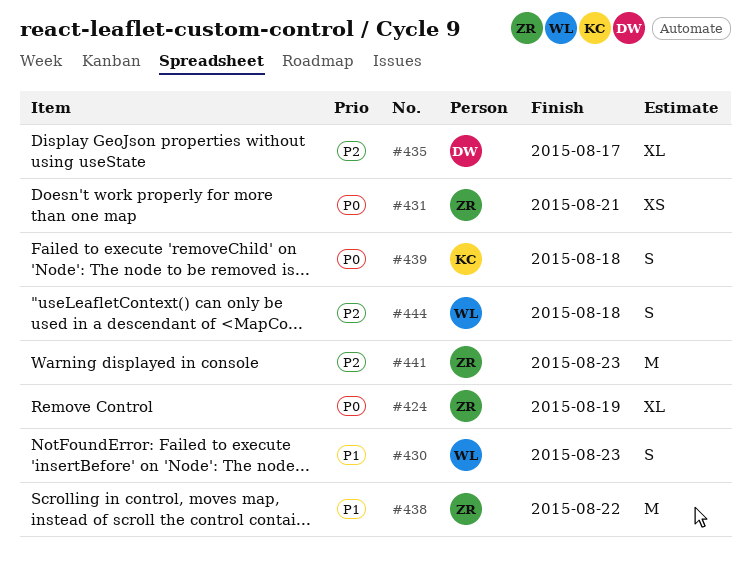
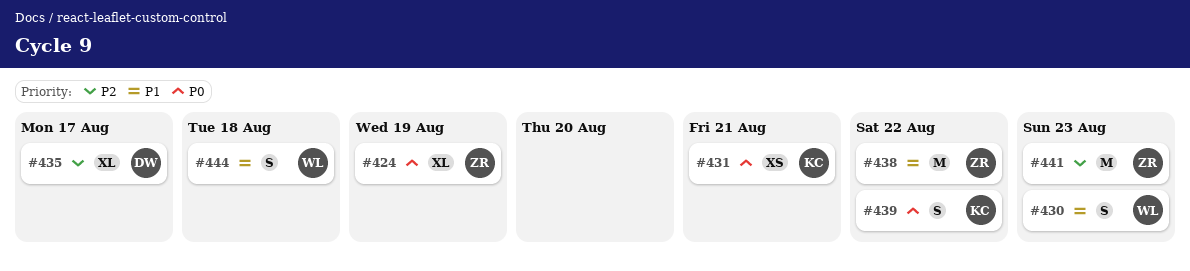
#431, owner: ZR -> KC
#439, due: Aug 18 -> Aug 22
#444, priority: P2 -> P1

